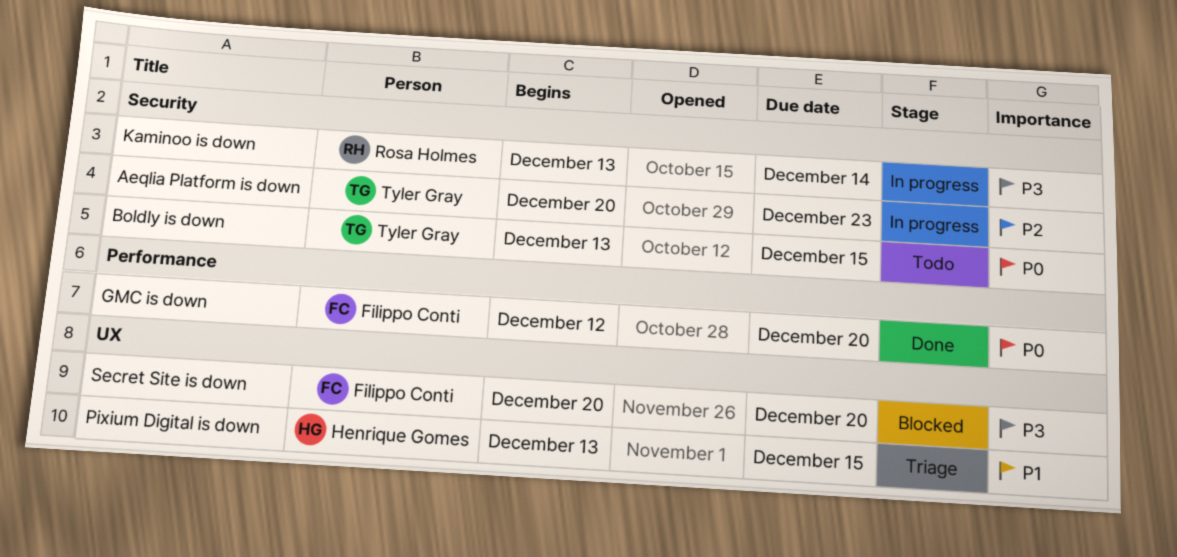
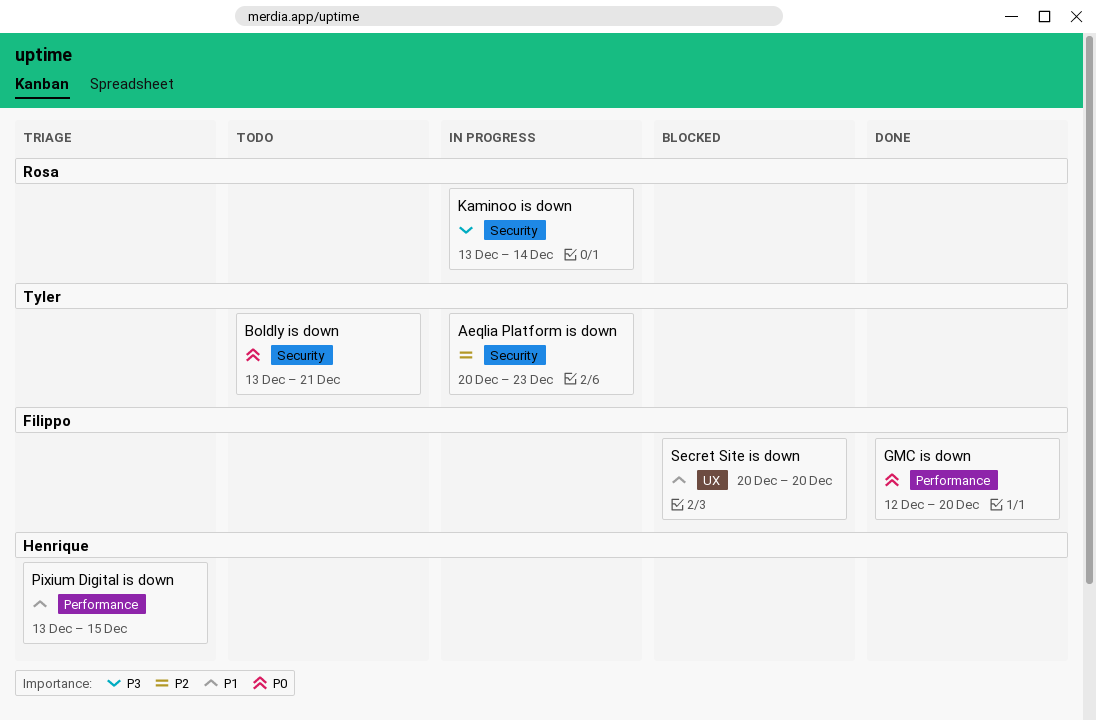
Boldly is down, due: Dec 15 -> Dec 21
Pixium Digital is down, label: UX -> Performance
Secret Site is down, priority: P3 -> P1

